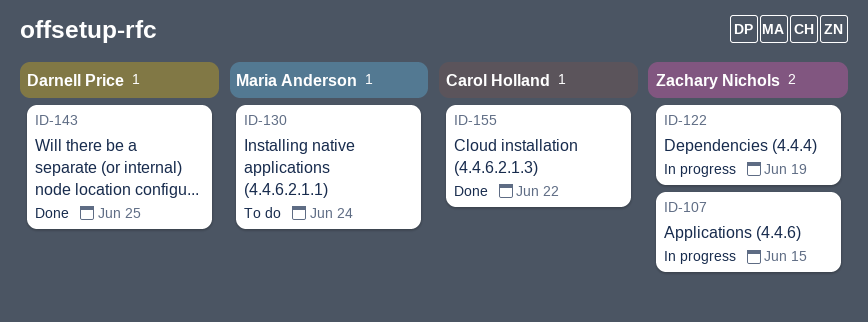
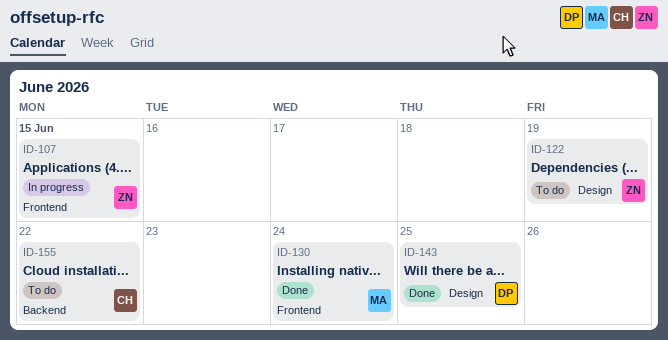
ID-122, status: In progress -> To do
ID-130, status: To do -> Done
ID-155, status: Done -> To do

